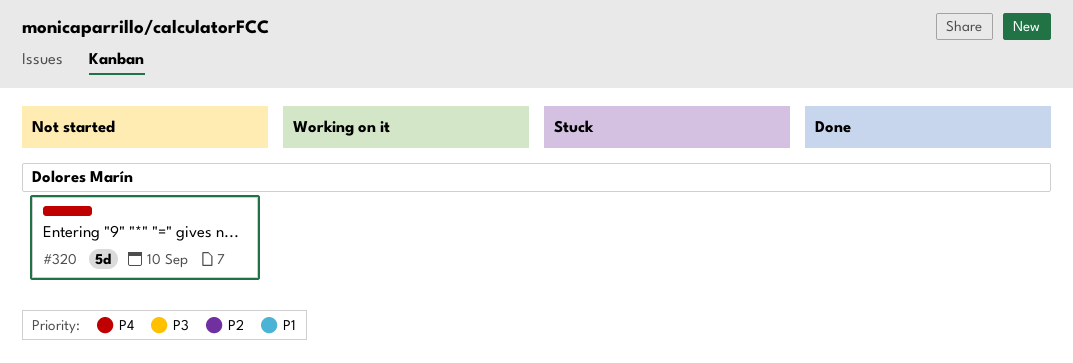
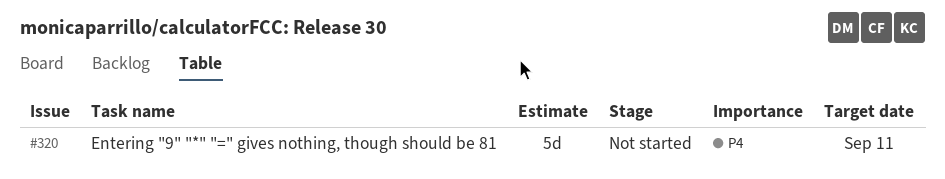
#320, due: Sep 10 -> Sep 11

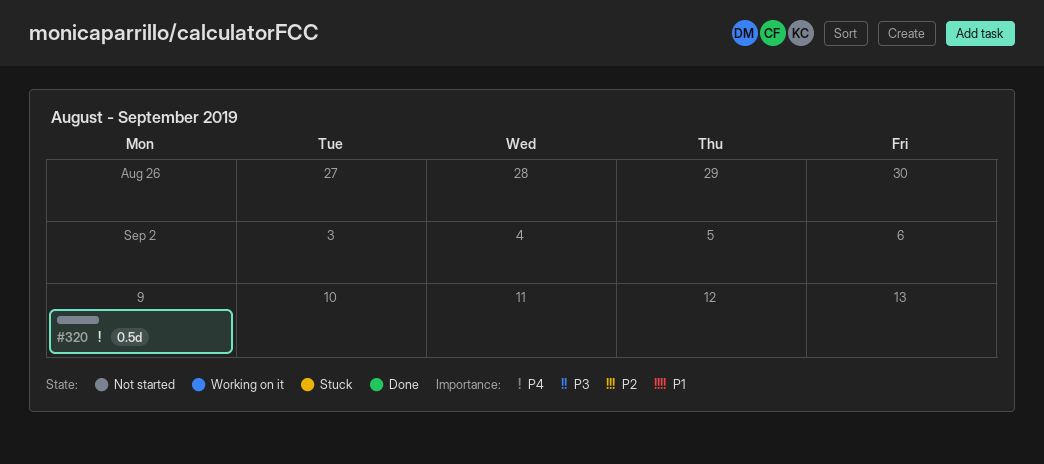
#320, estimate: 5d -> 0.5d
#320, due: Sep 11 -> Sep 9

